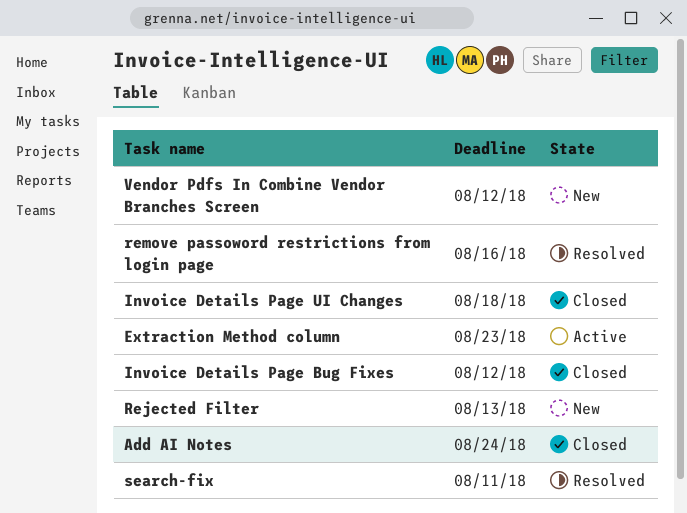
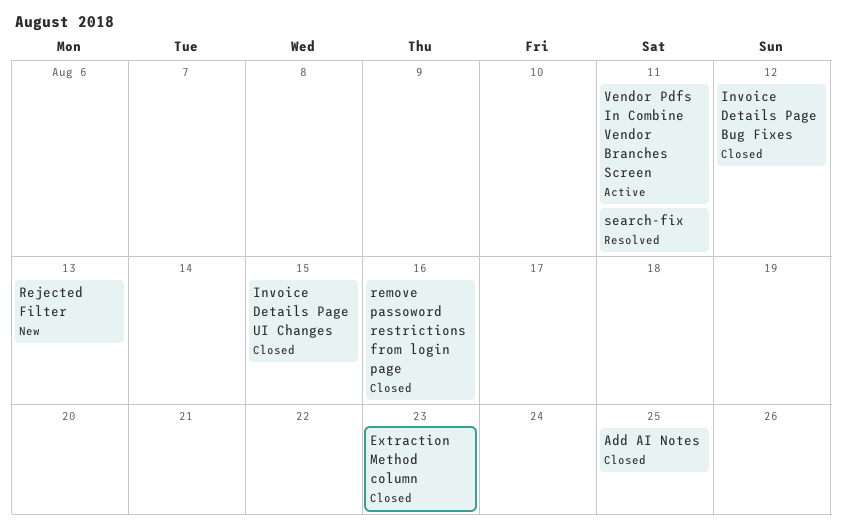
Add AI Notes, due: Aug 24 -> Aug 25
Extraction Method column, status: Active -> Closed
Invoice Details Page UI Changes, due: Aug 18 -> Aug 15
remove passoword restrictions from login page, status: Resolved -> Closed
Vendor Pdfs In Combine Vendor Branches Screen, status: New -> Active
Vendor Pdfs In Combine Vendor Branches Screen, due: Aug 12 -> Aug 11

